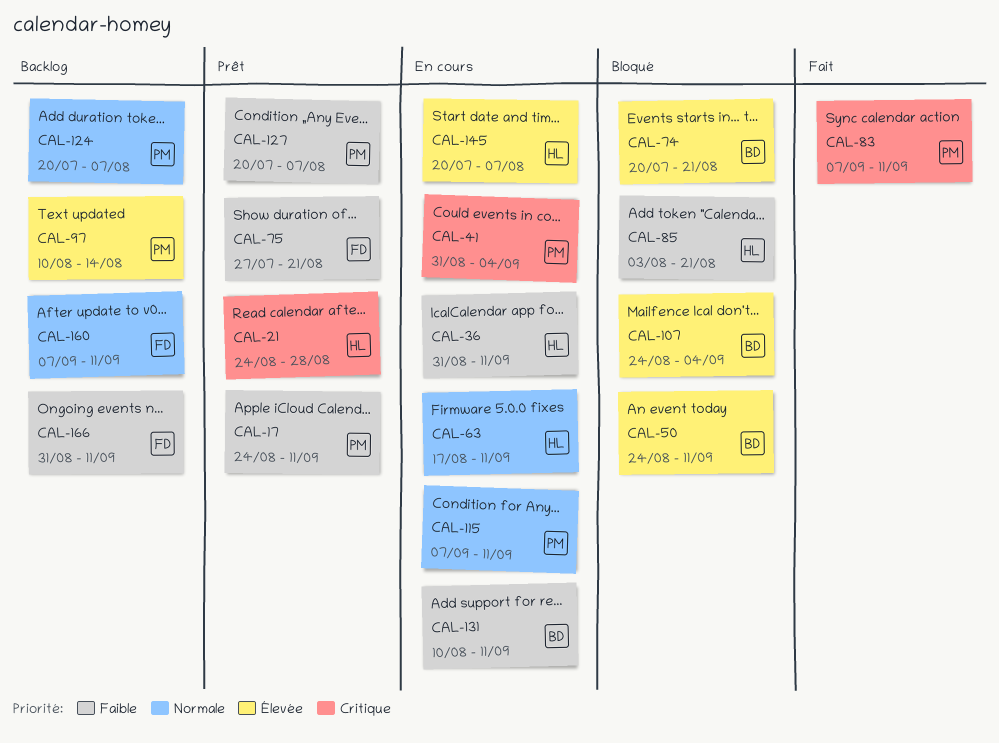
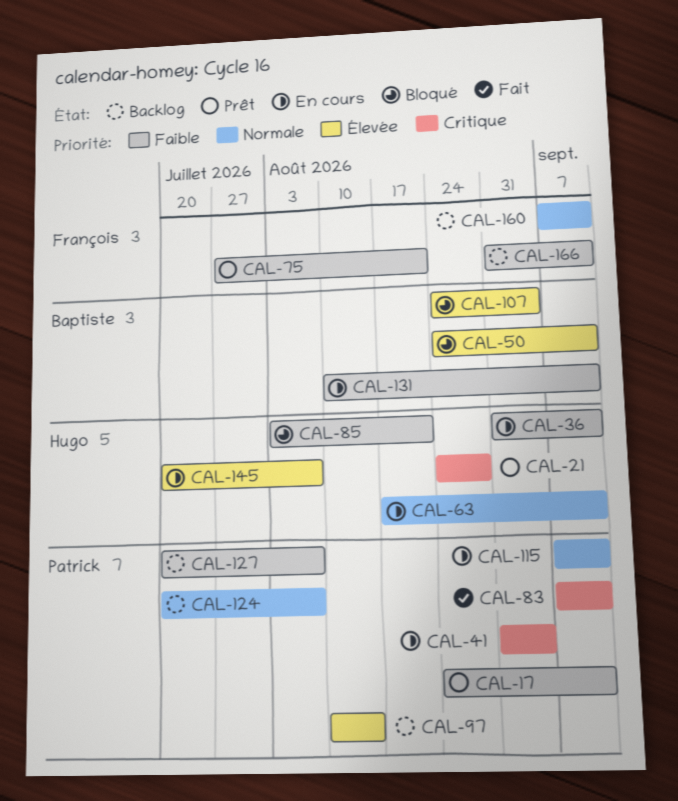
CAL-74: present -> none
CAL-127, status: Prêt -> Backlog

